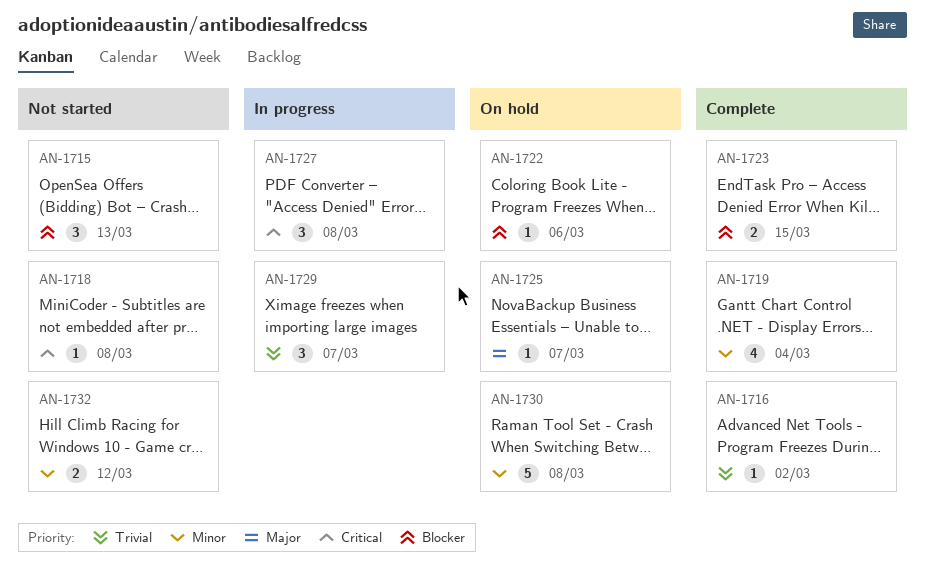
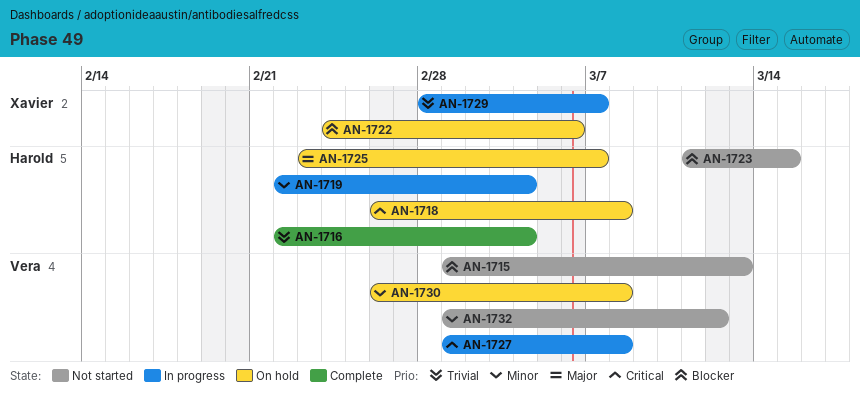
AN-1716, due: Mar 2 -> Mar 4
AN-1718, status: Not started -> On hold
AN-1719, status: Complete -> In progress
AN-1723, status: Complete -> Not started

